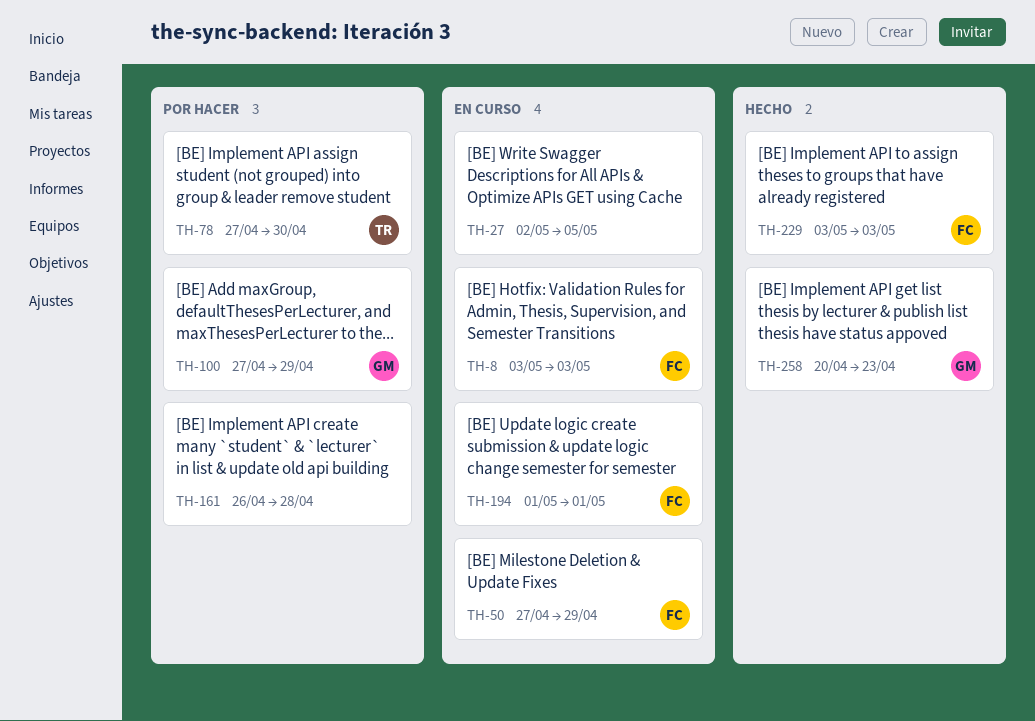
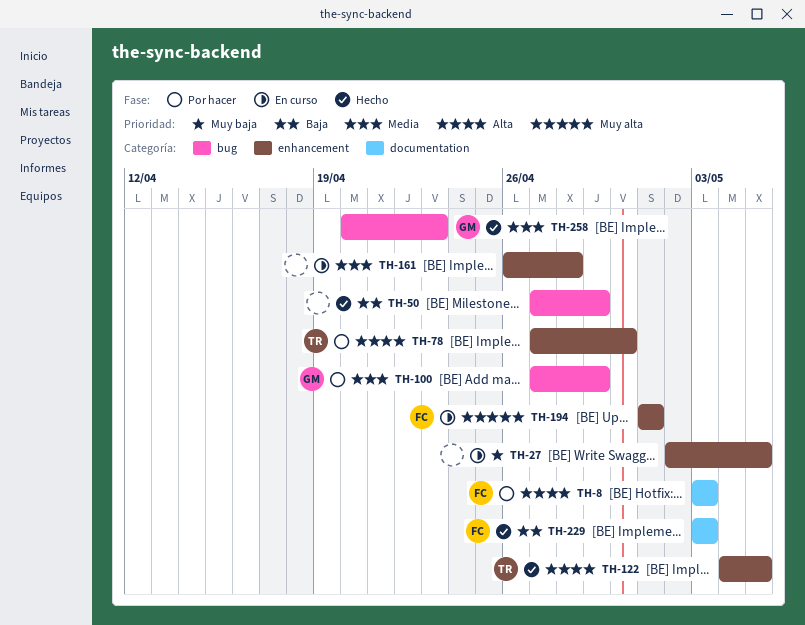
TH-8, status: En curso -> Por hacer
TH-50, status: En curso -> Hecho
TH-50, owner: FC -> none
TH-122: none -> present
TH-161, status: Por hacer -> En curso

